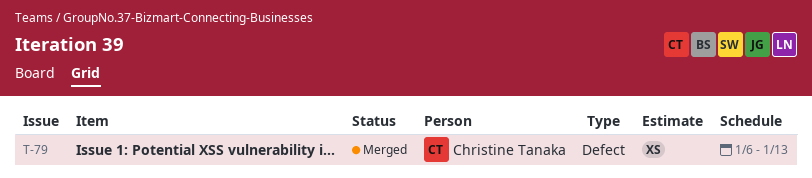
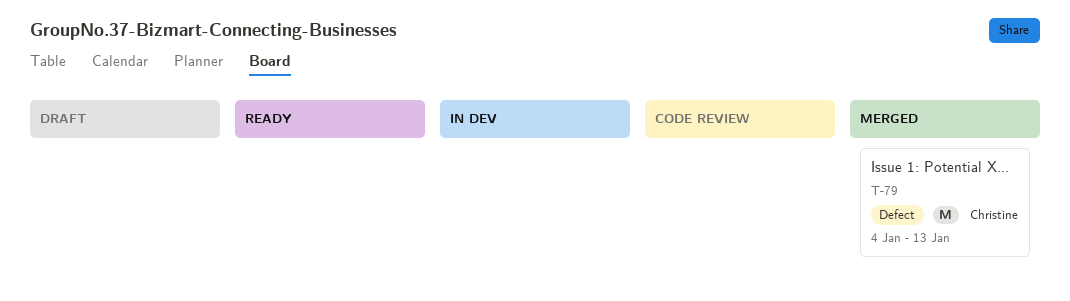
T-79, estimate: XS -> M
T-79, start: Jan 6 -> Jan 4

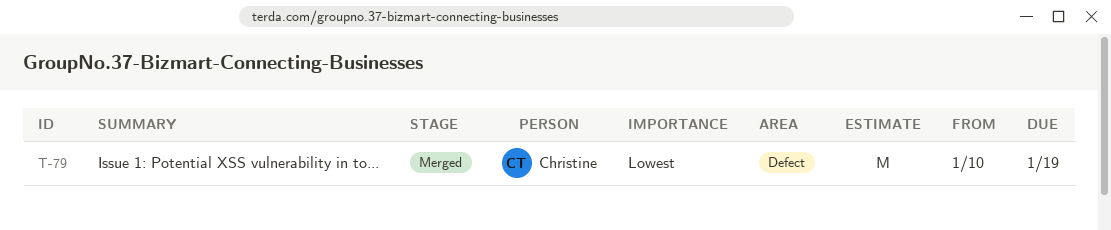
T-79, start: Jan 4 -> Jan 10
T-79, due: Jan 13 -> Jan 19

